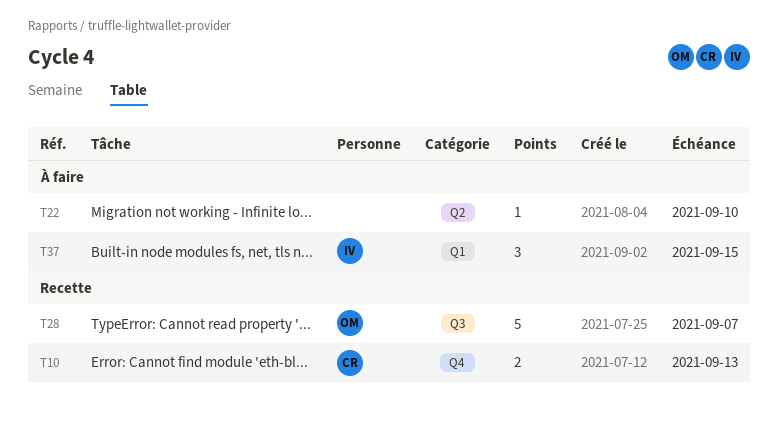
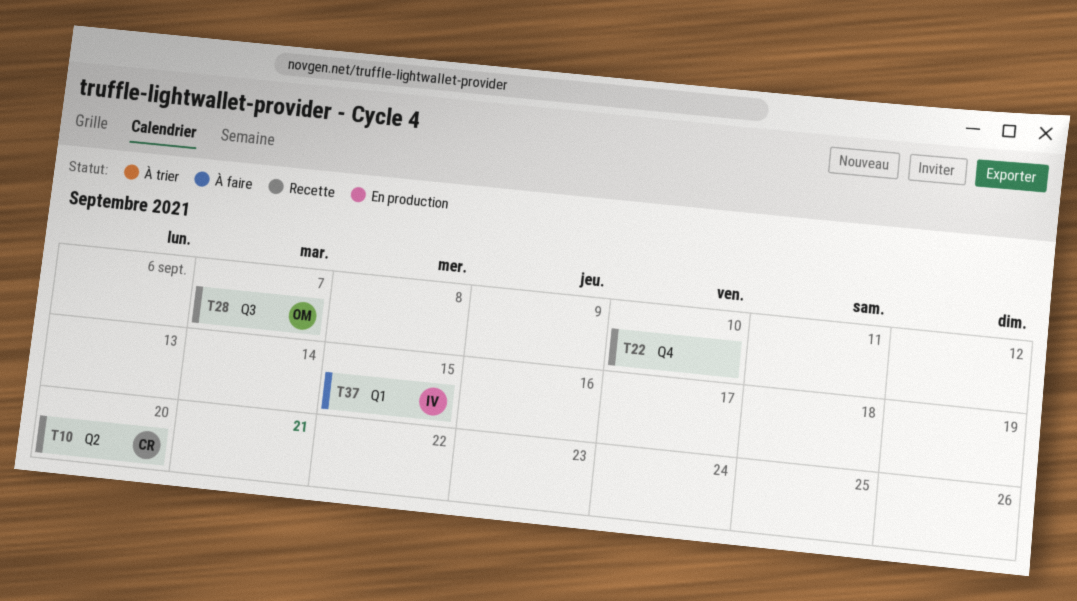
T10, label: Q4 -> Q2
T10, due: Sep 13 -> Sep 20
T22, status: À faire -> Recette
T22, label: Q2 -> Q4

